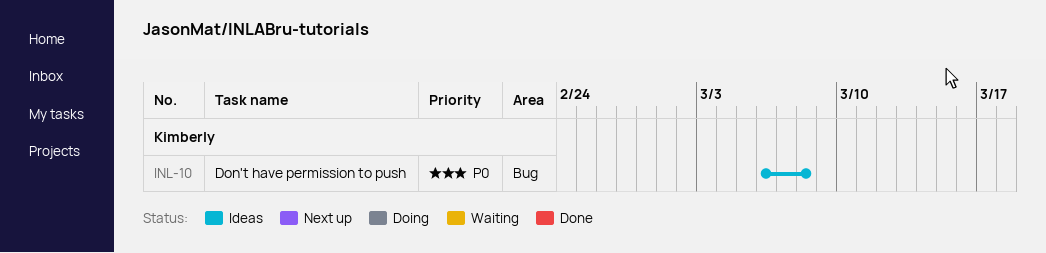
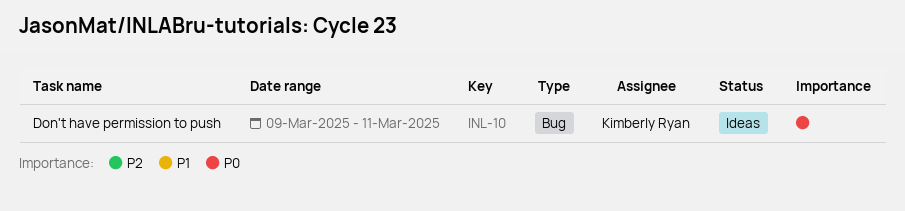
INL-10, start: Mar 6 -> Mar 9
INL-10, due: Mar 8 -> Mar 11

